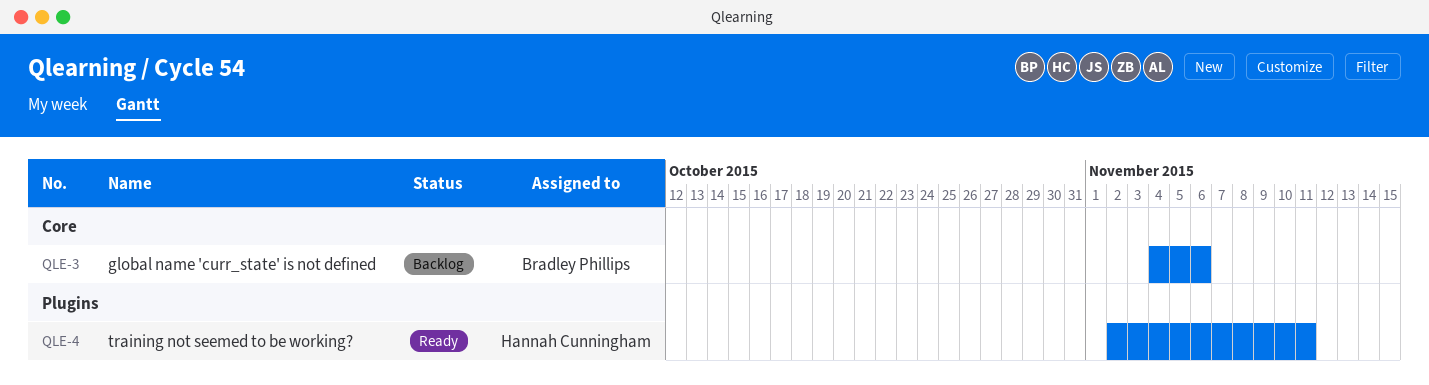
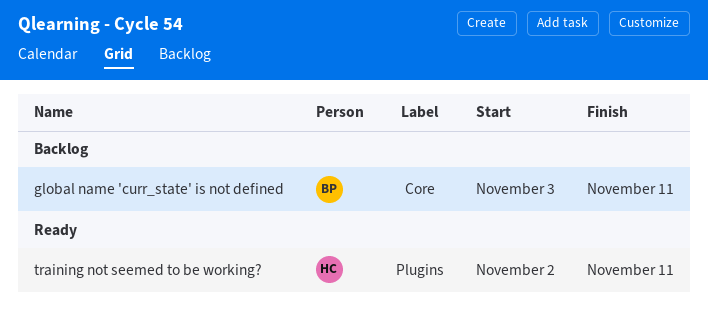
global name 'curr_state' is not defined, start: Nov 4 -> Nov 3
global name 'curr_state' is not defined, due: Nov 6 -> Nov 11

